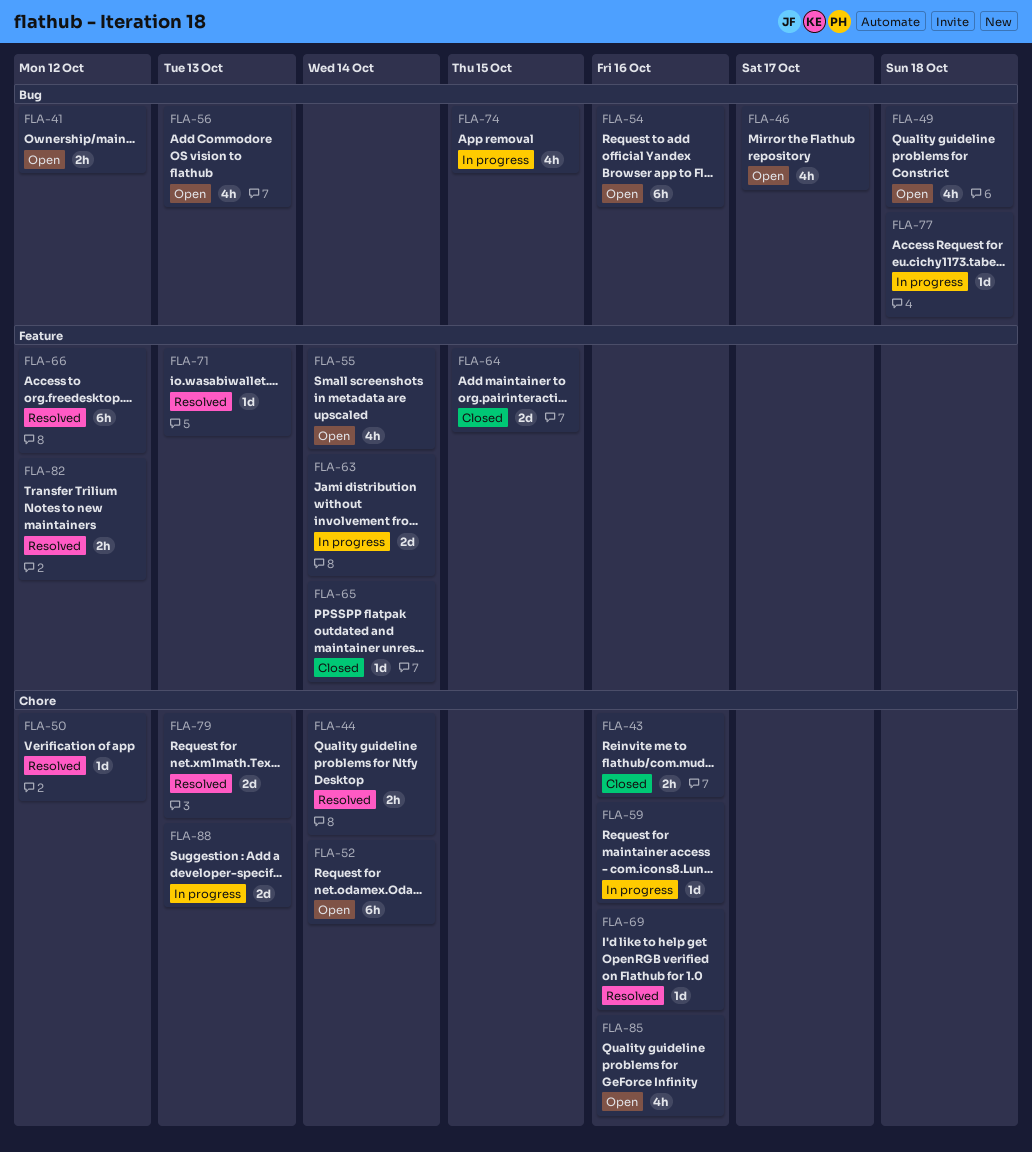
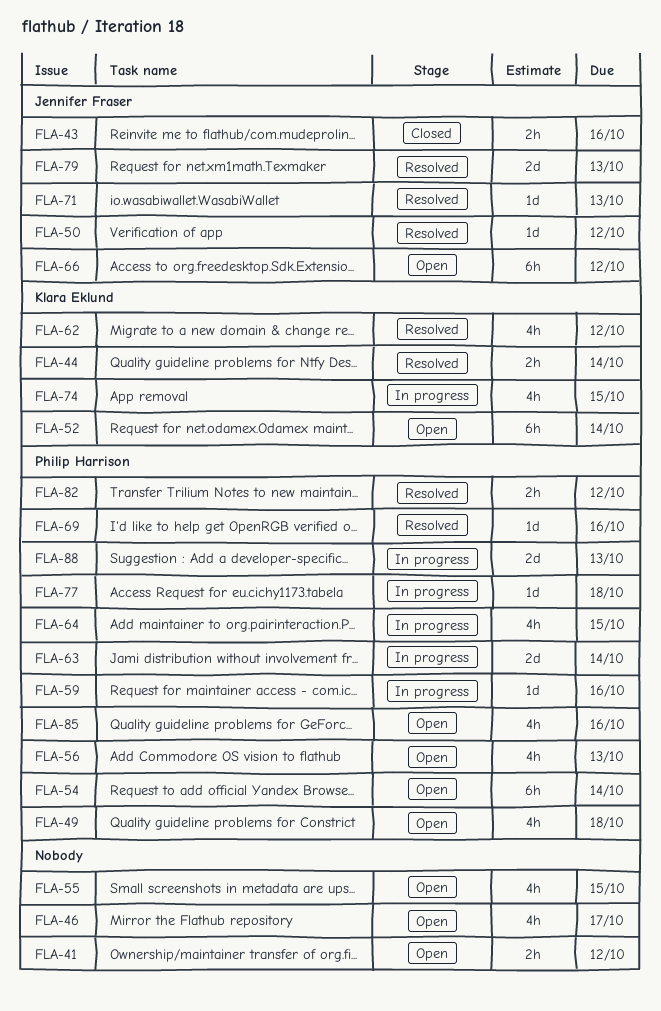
FLA-54, due: Oct 16 -> Oct 14
FLA-55, due: Oct 14 -> Oct 15
FLA-62: none -> present
FLA-64, status: Closed -> In progress
FLA-64, estimate: 2d -> 4h
FLA-65: present -> none
FLA-66, status: Resolved -> Open

